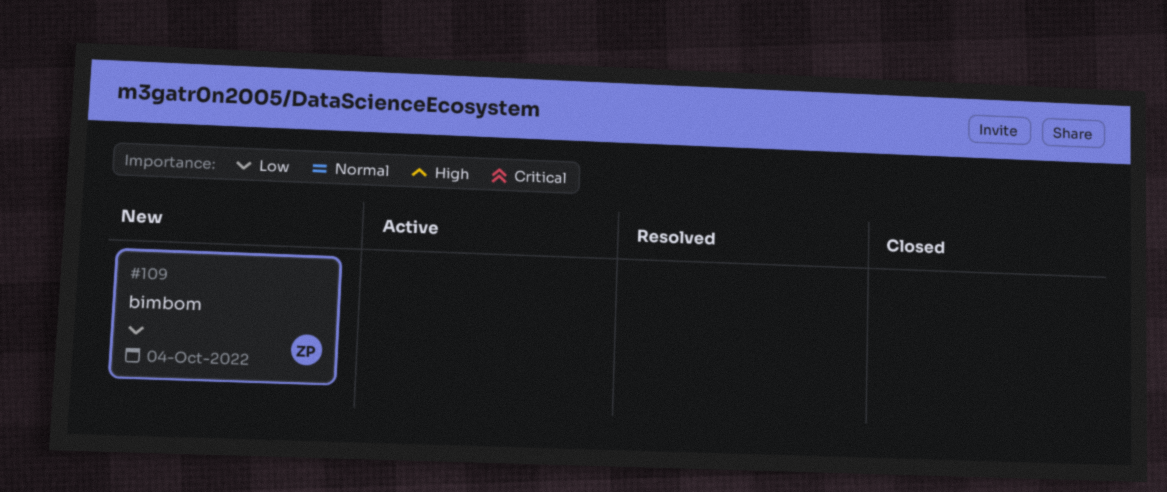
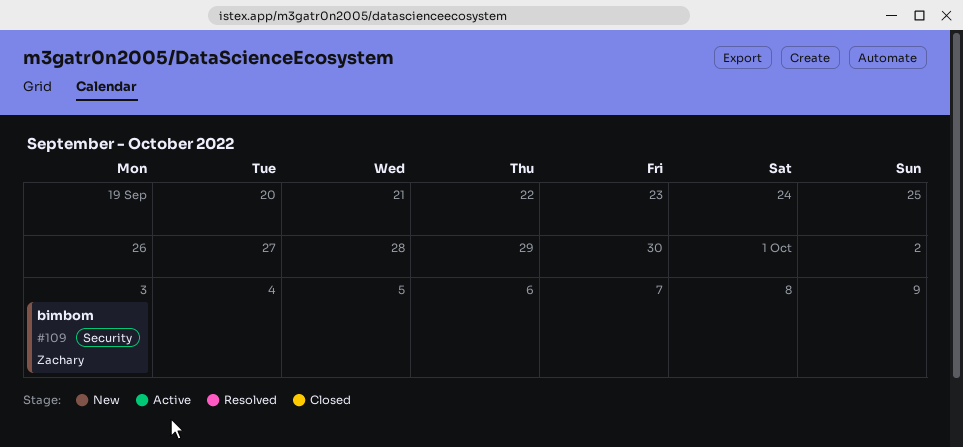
#109, due: Oct 4 -> Oct 3

